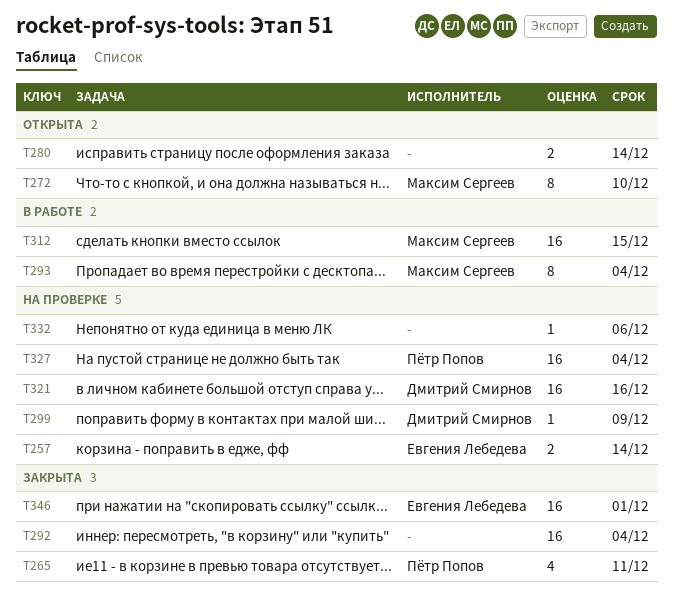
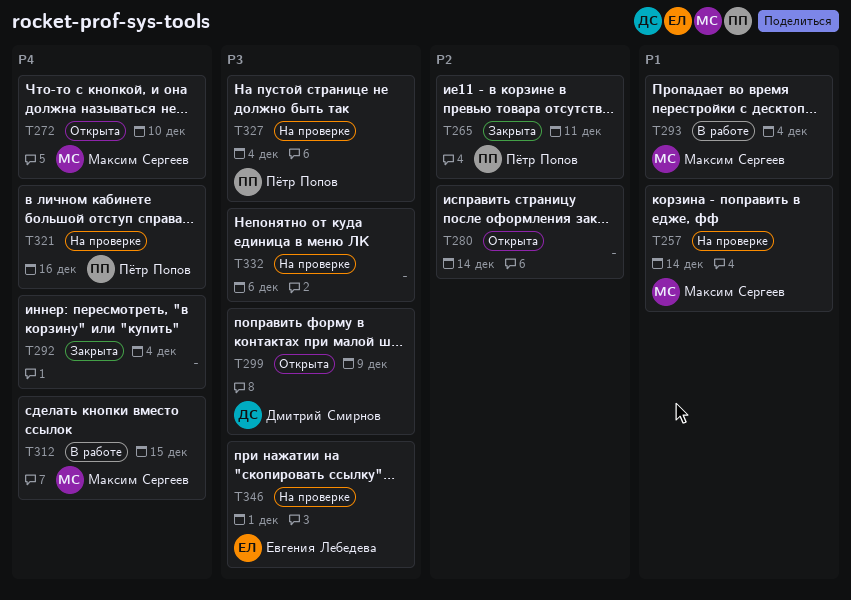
T257, owner: Евгения Лебедева -> Максим Сергеев
T299, status: На проверке -> Открыта
T321, owner: Дмитрий Смирнов -> Пётр Попов
T346, status: Закрыта -> На проверке

